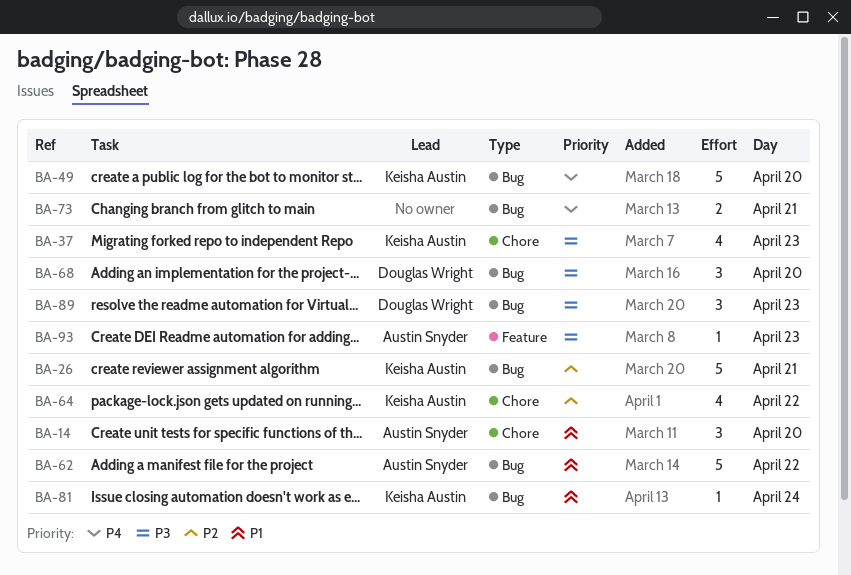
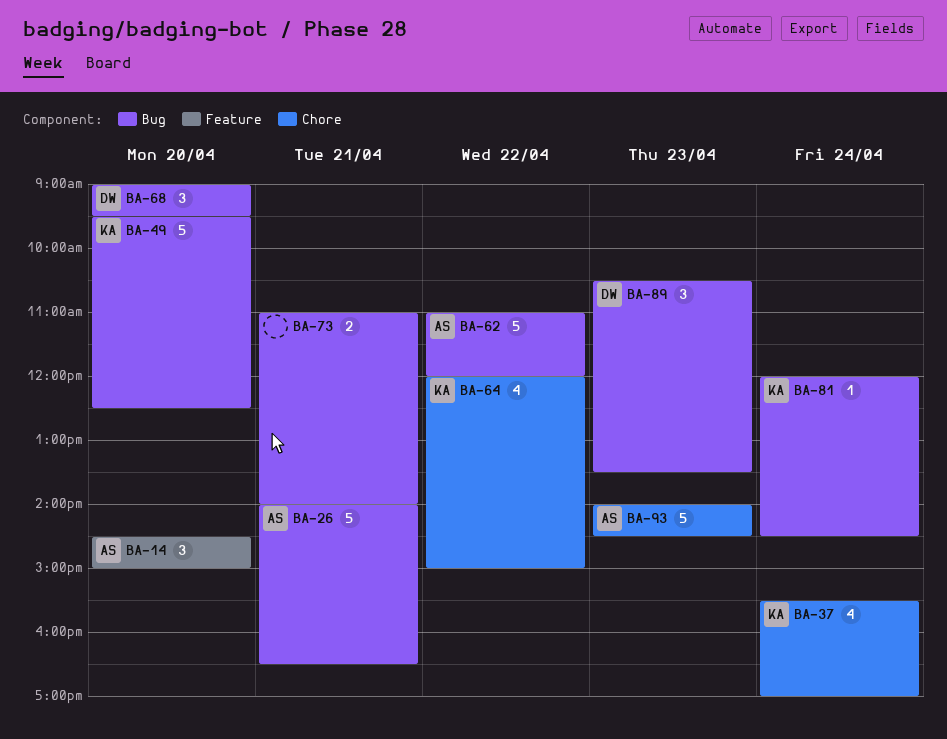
BA-14, label: Chore -> Feature
BA-26, owner: Keisha Austin -> Austin Snyder
BA-37, day: Apr 23 -> Apr 24
BA-93, label: Feature -> Chore
BA-93, estimate: 1 -> 5

